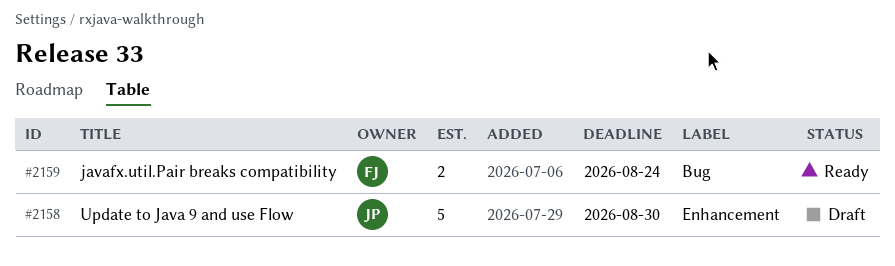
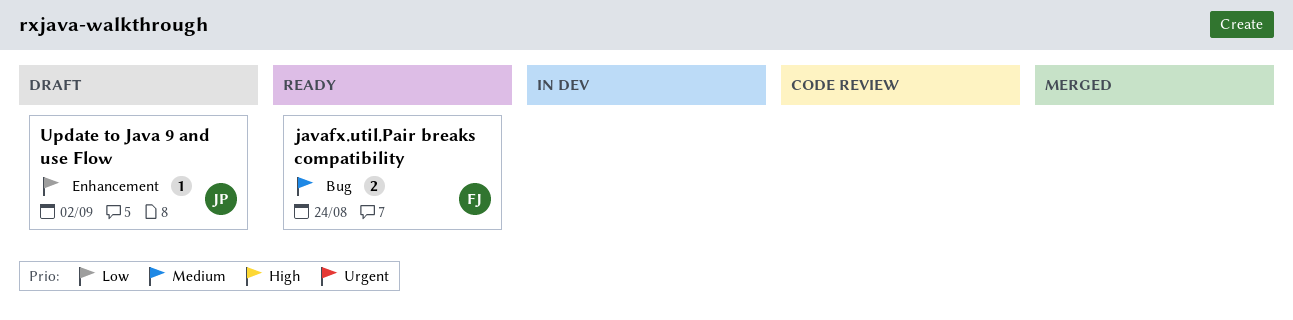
Update to Java 9 and use Flow, estimate: 5 -> 1
Update to Java 9 and use Flow, due: Aug 30 -> Sep 2

